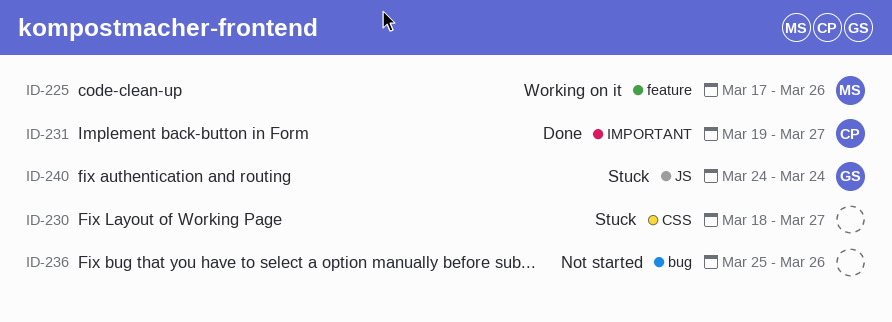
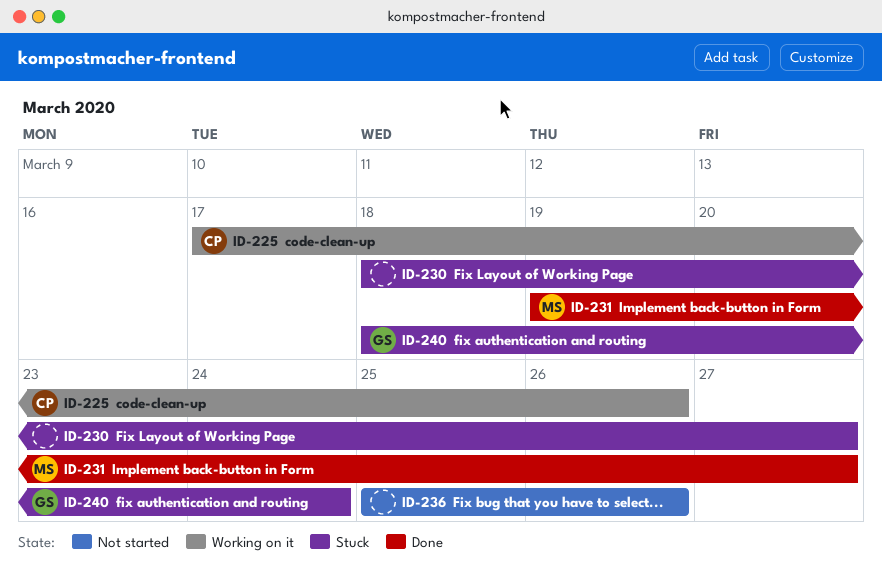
ID-225, owner: MS -> CP
ID-231, owner: CP -> MS
ID-240, start: Mar 24 -> Mar 18

